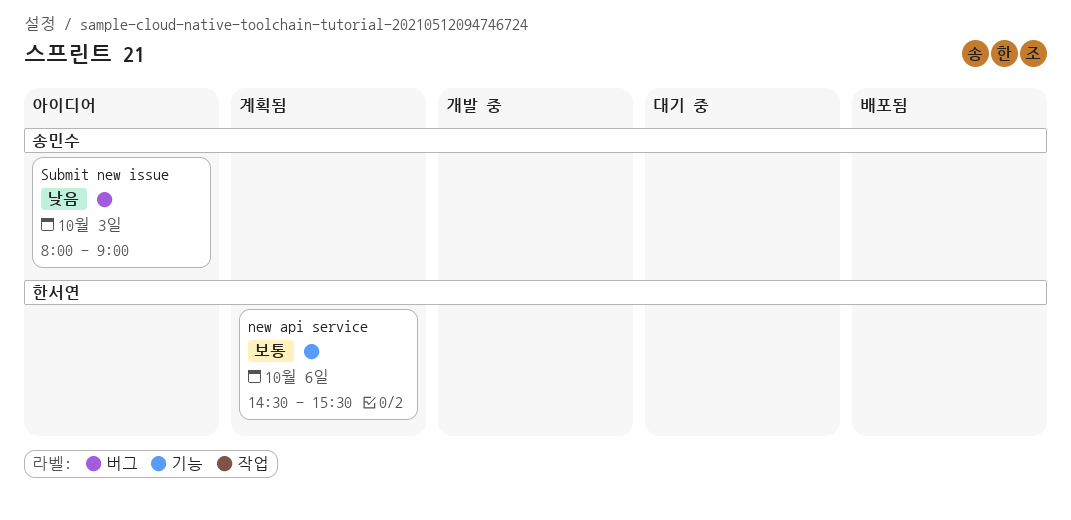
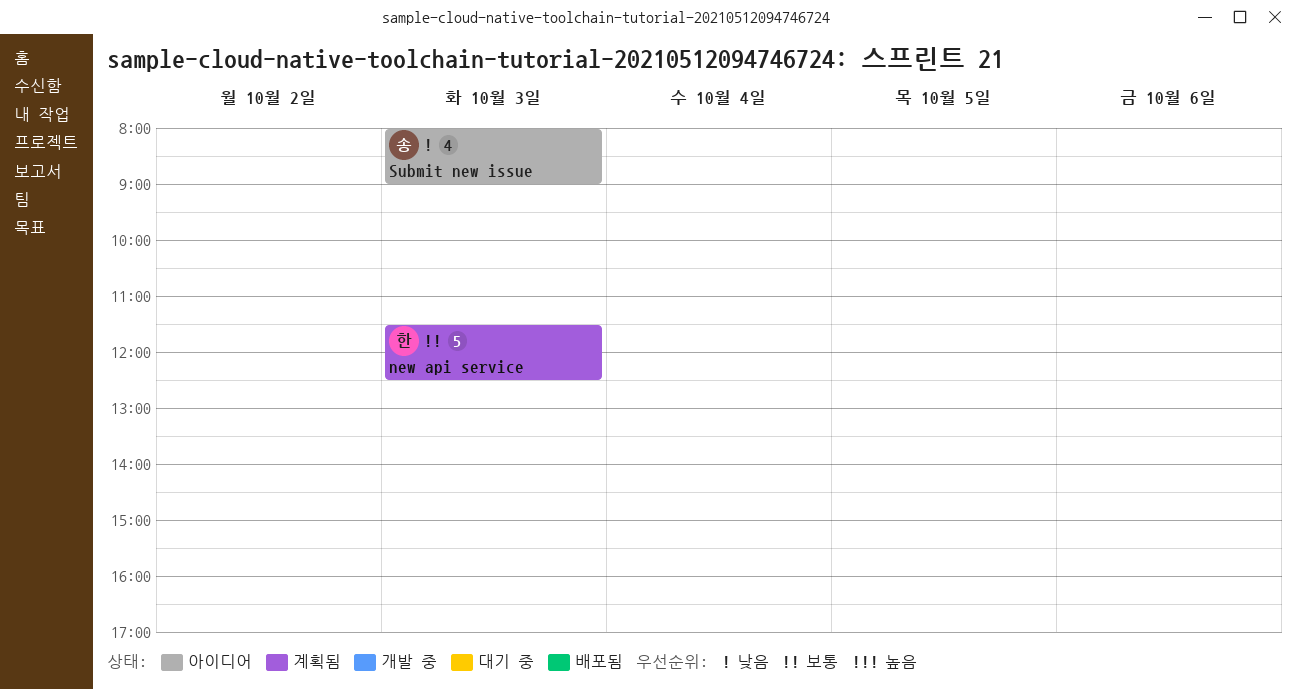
new api service, day: Oct 6 -> Oct 3
new api service, begins: 14:30 -> 11:30
new api service, ends: 15:30 -> 12:30

